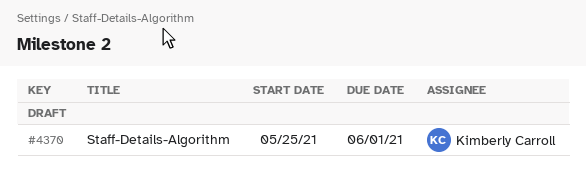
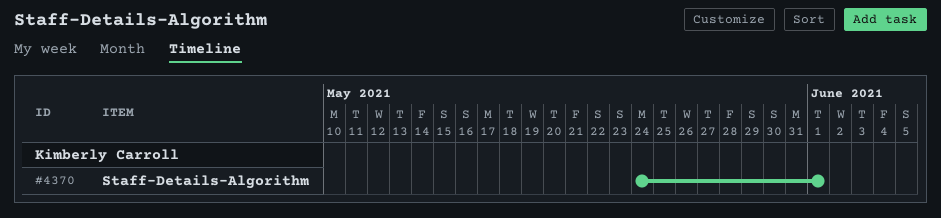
#4370, start: May 25 -> May 24

